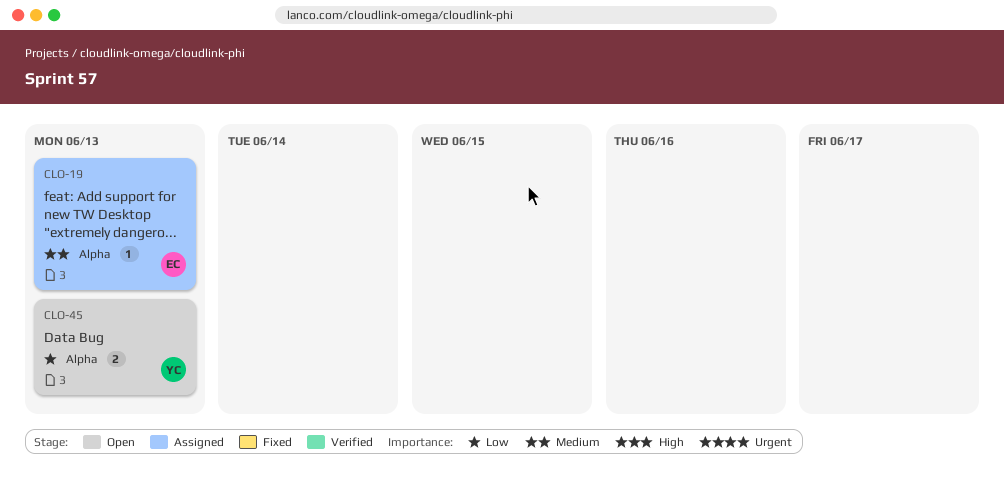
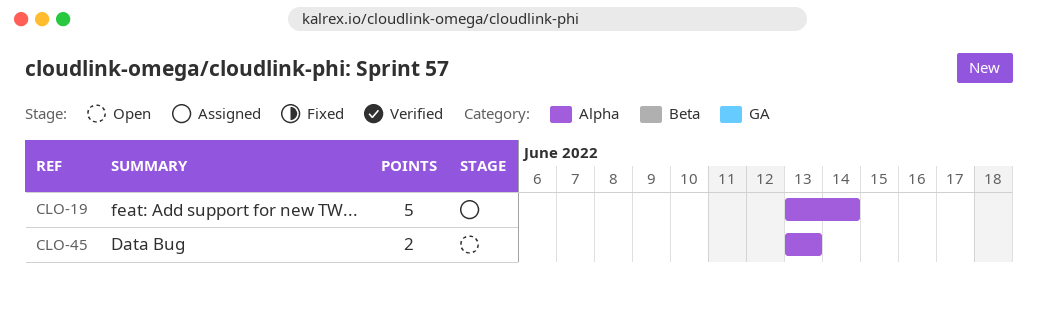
CLO-19, estimate: 1 -> 5
CLO-19, due: Jun 13 -> Jun 14

